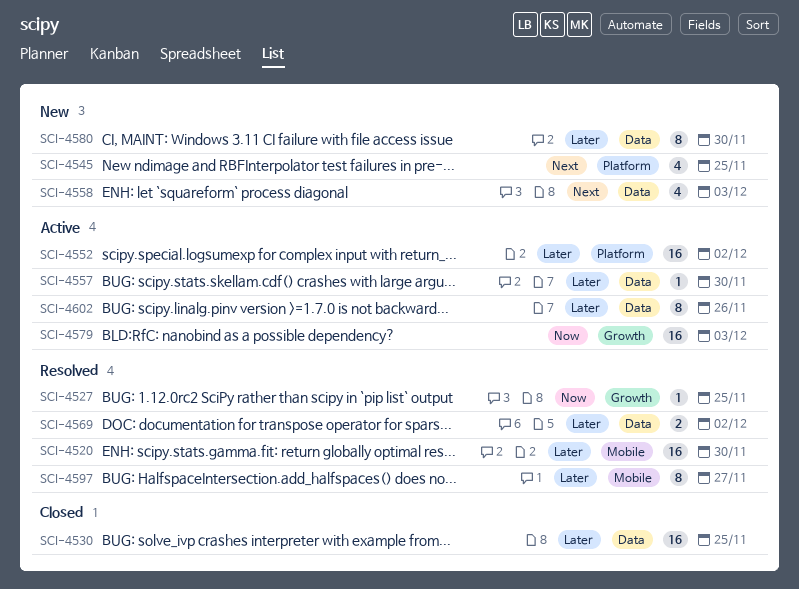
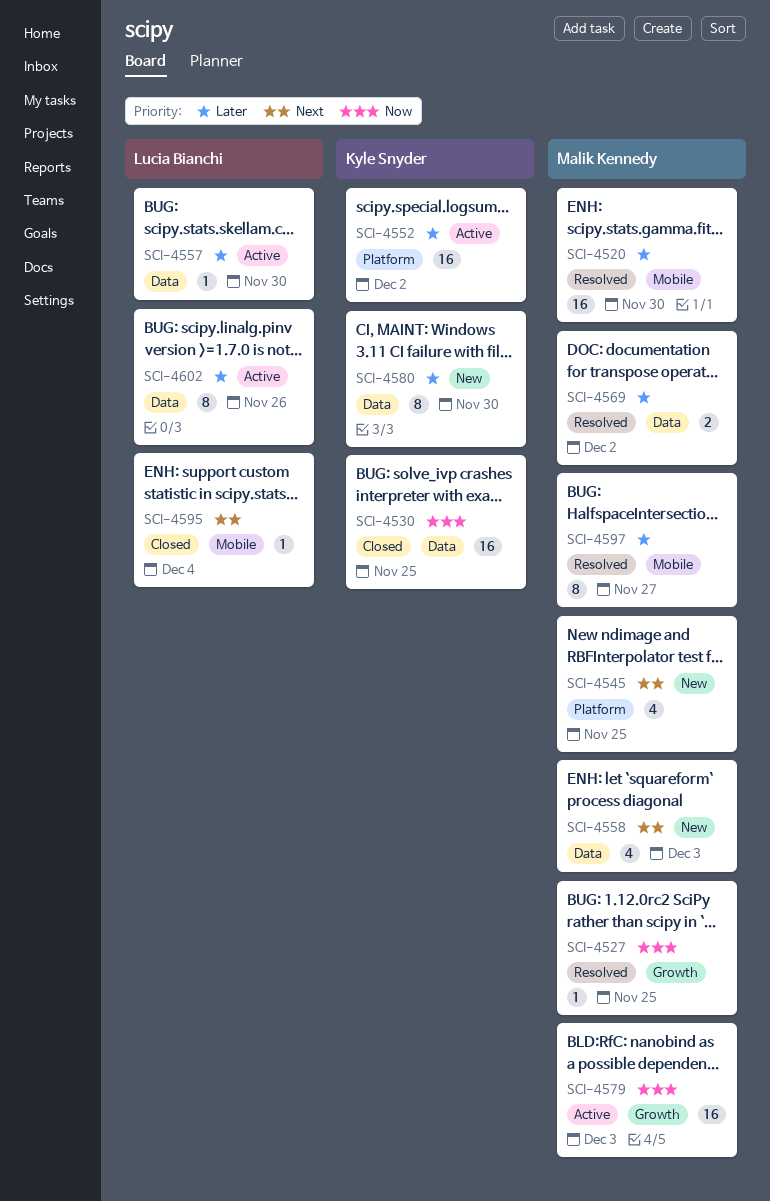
SCI-4530, priority: Later -> Now
SCI-4595: none -> present

